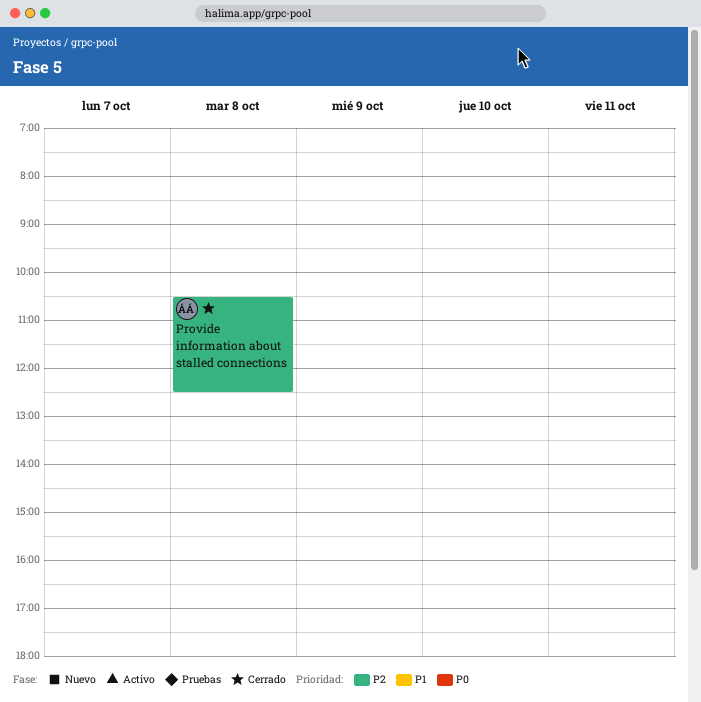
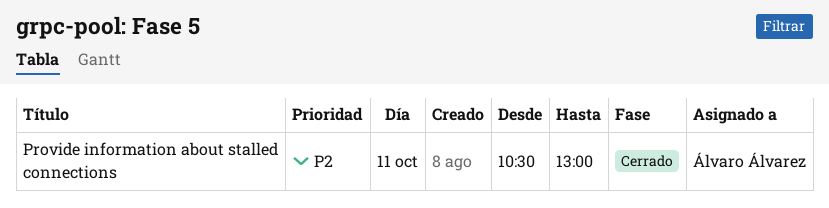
Provide information about stalled connections, day: Oct 8 -> Oct 11
Provide information about stalled connections, ends: 12:30 -> 13:00

